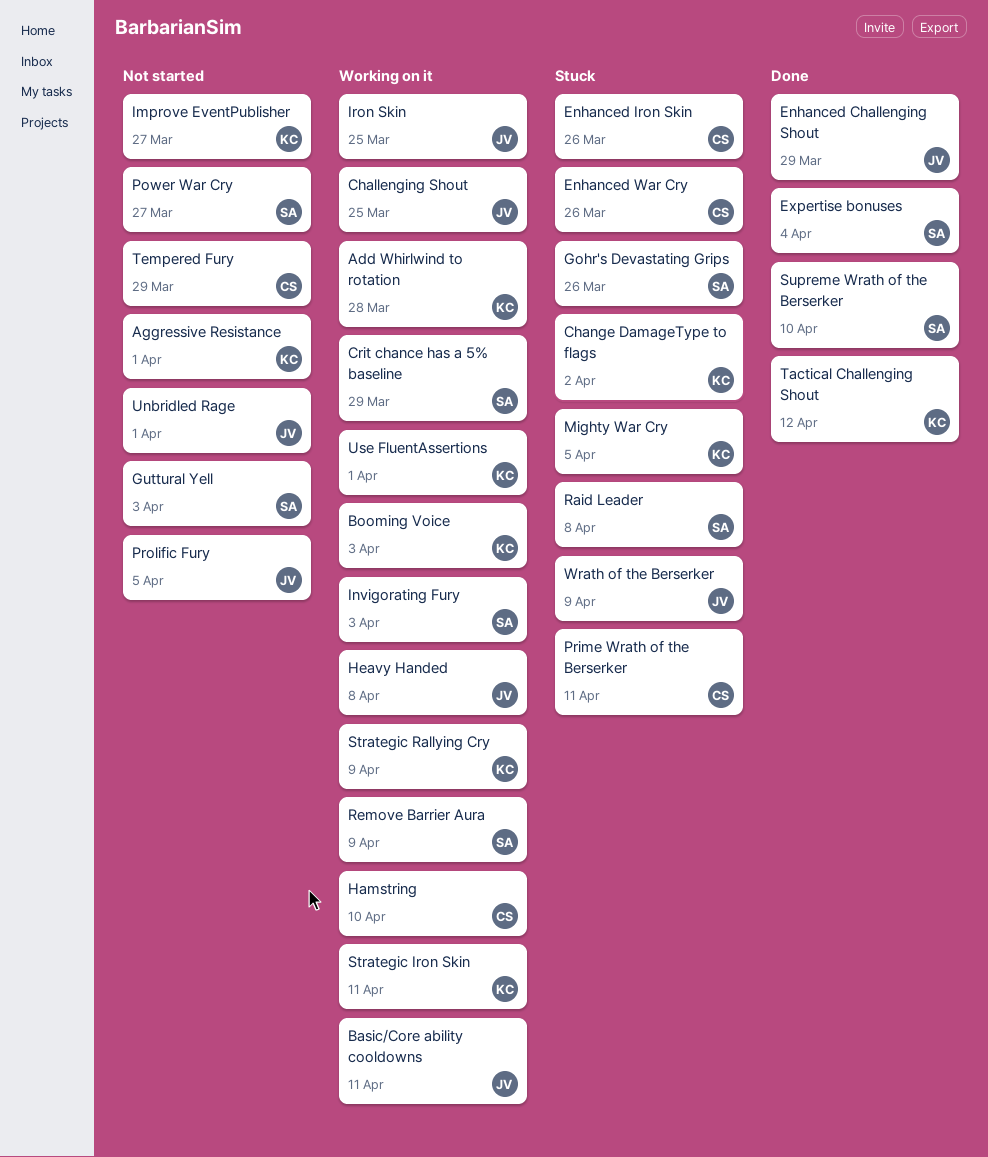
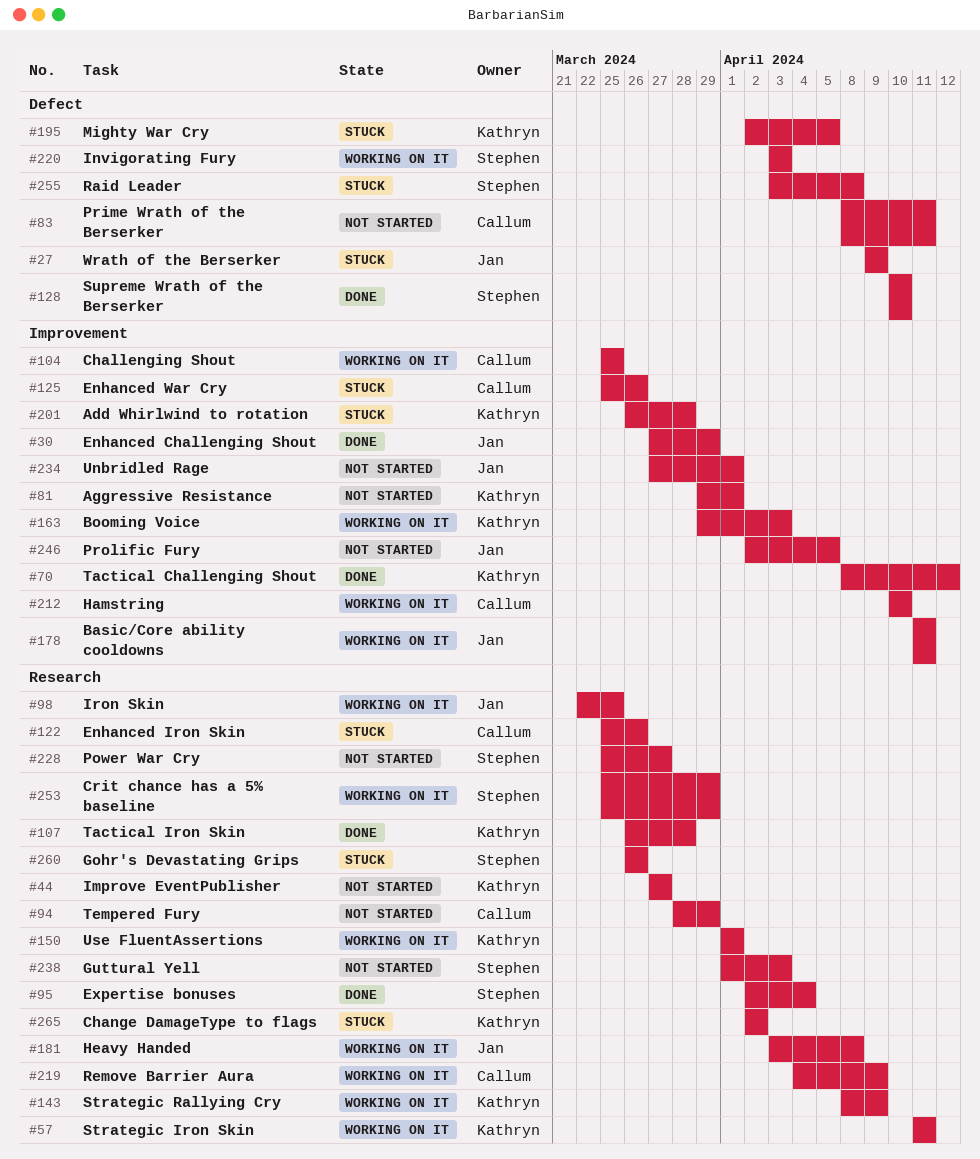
Add Whirlwind to rotation, status: Working on it -> Stuck
Challenging Shout, owner: Jan -> Callum
Prime Wrath of the Berserker, status: Stuck -> Not started
Remove Barrier Aura, owner: Stephen -> Callum
Tactical Iron Skin: none -> present

